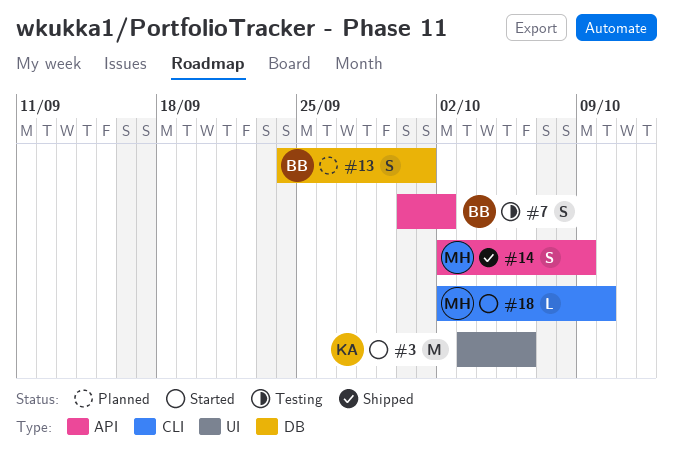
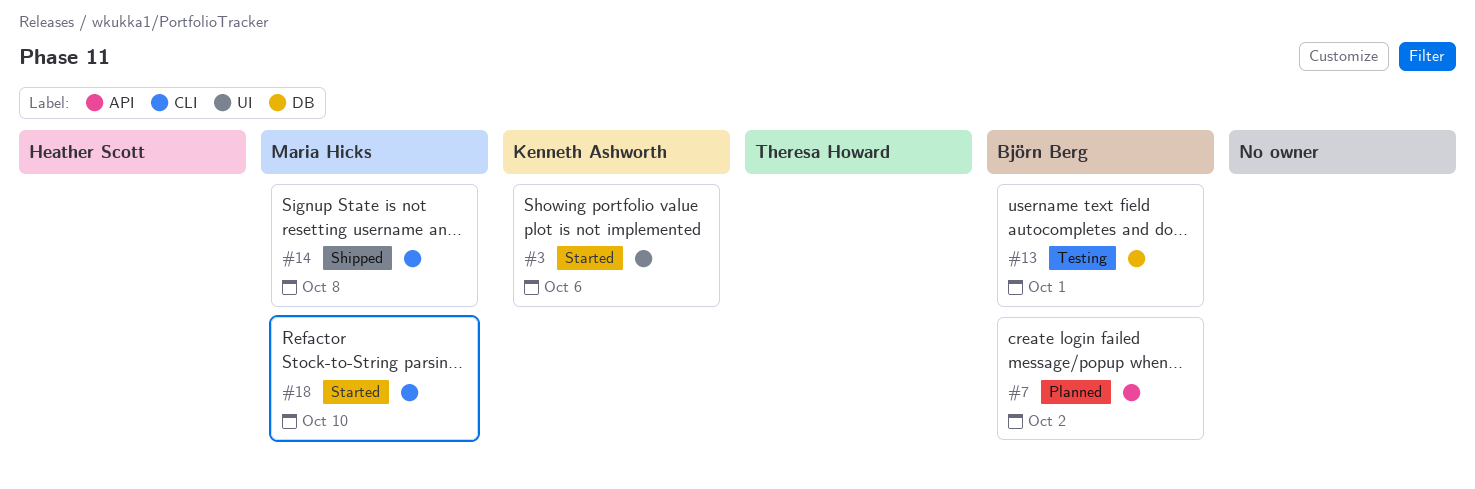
#7, status: Testing -> Planned
#13, status: Planned -> Testing
#14, label: API -> CLI
#14, due: Oct 9 -> Oct 8

